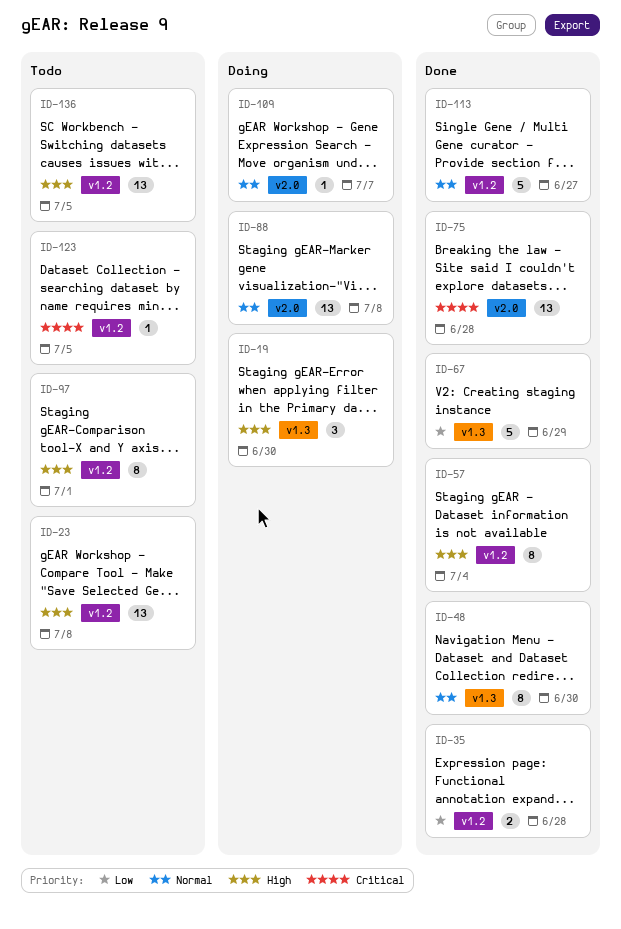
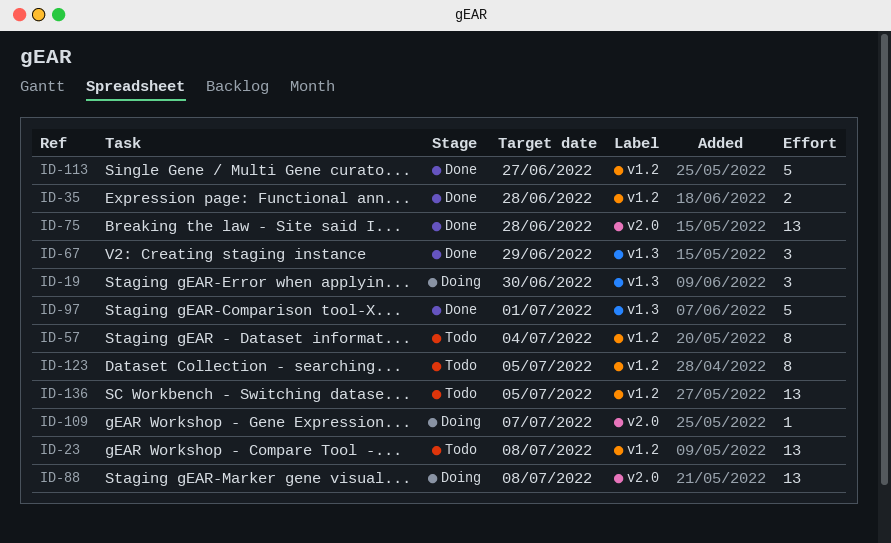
ID-48: present -> none
ID-57, status: Done -> Todo
ID-67, estimate: 5 -> 3
ID-97, status: Todo -> Done
ID-97, label: v1.2 -> v1.3
ID-97, estimate: 8 -> 5
ID-123, estimate: 1 -> 8

